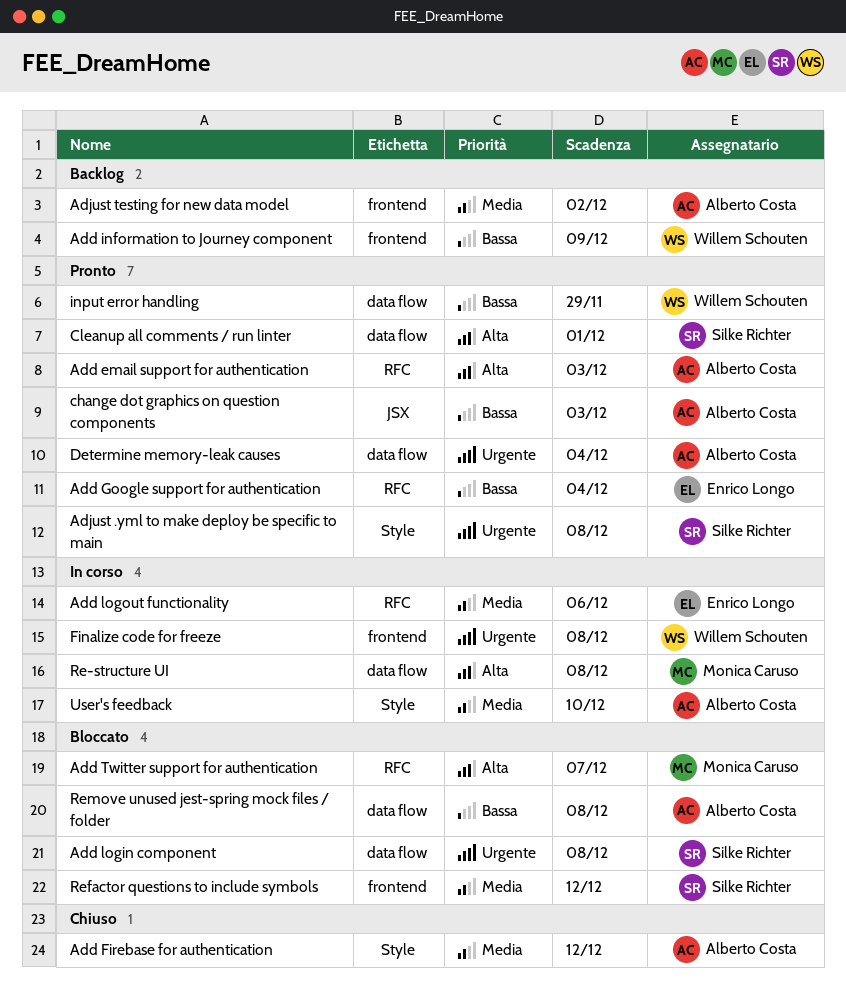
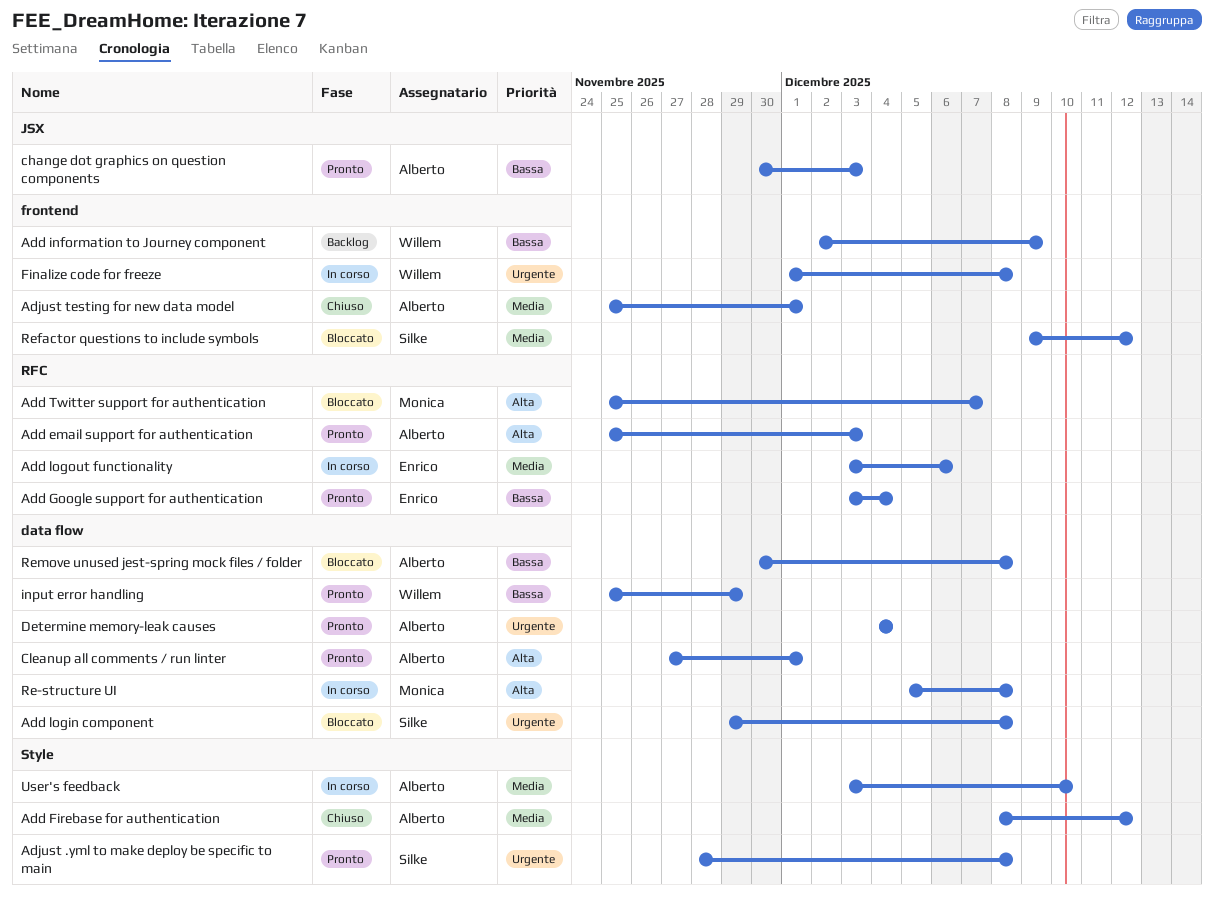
Adjust testing for new data model, status: Backlog -> Chiuso
Adjust testing for new data model, due: Dec 2 -> Dec 1
Cleanup all comments / run linter, owner: Silke Richter -> Alberto Costa

